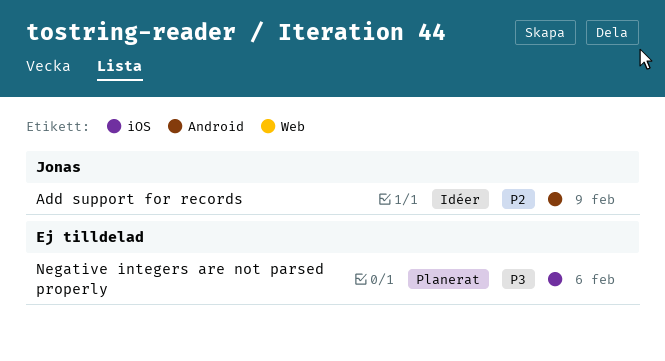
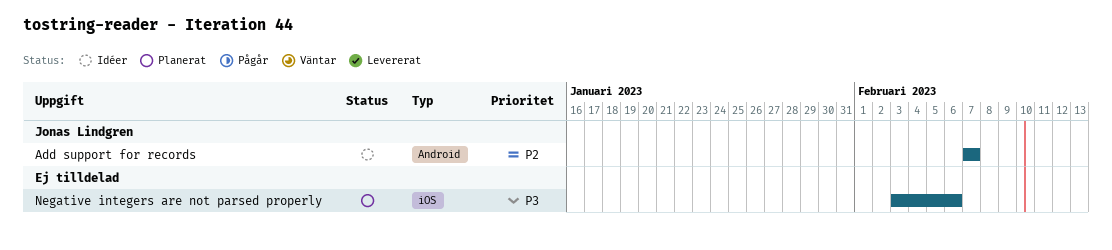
Add support for records, due: Feb 9 -> Feb 7

